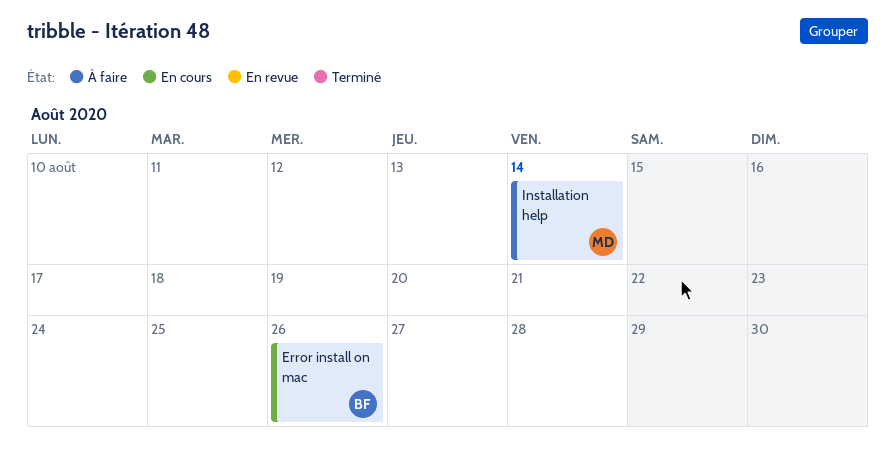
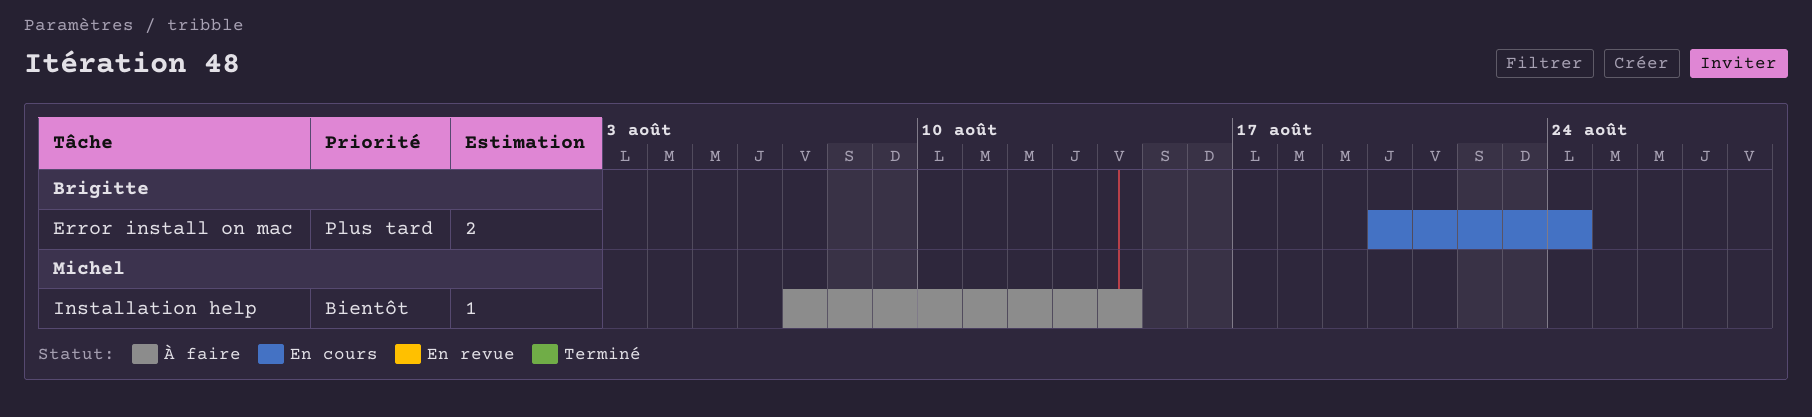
Error install on mac, due: Aug 26 -> Aug 24

